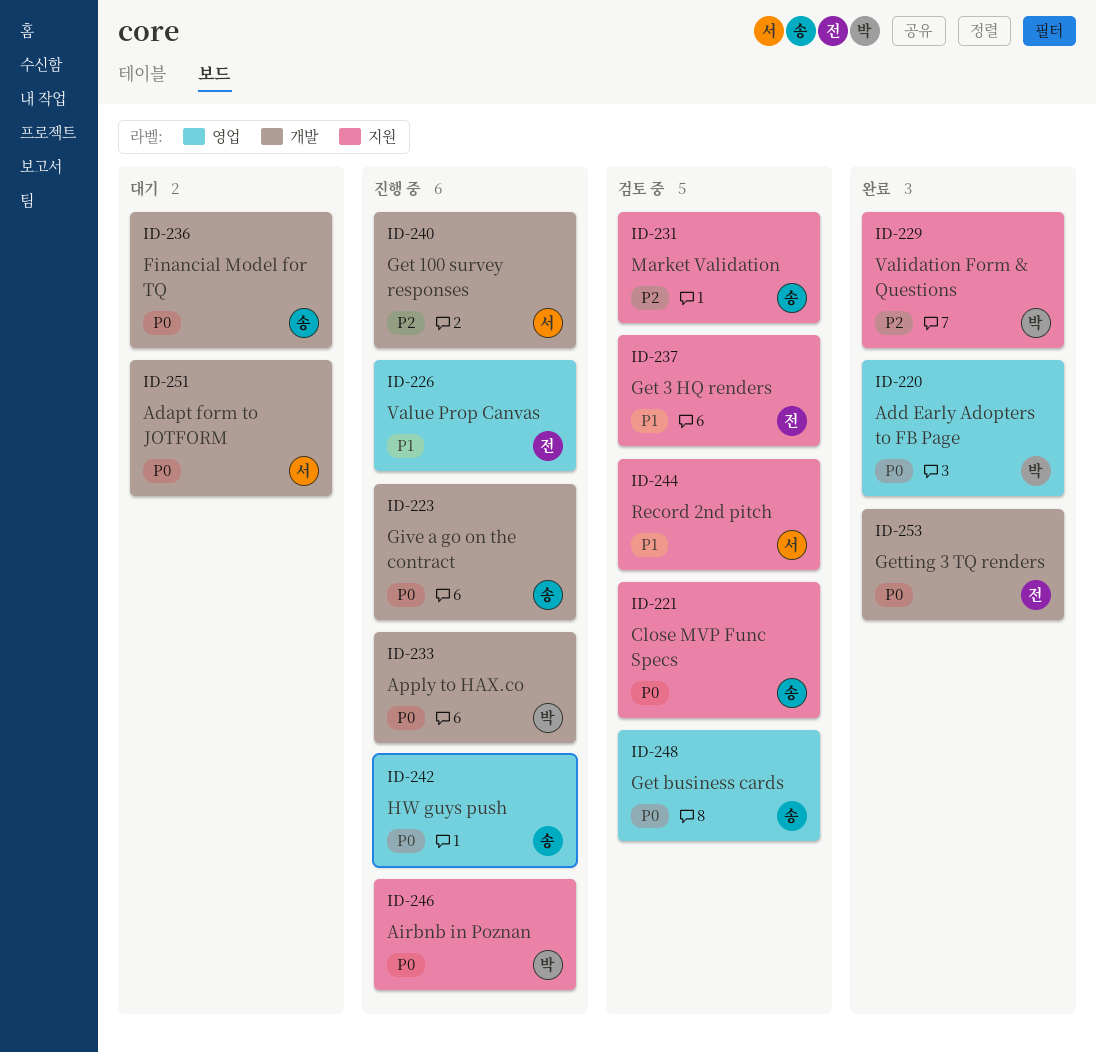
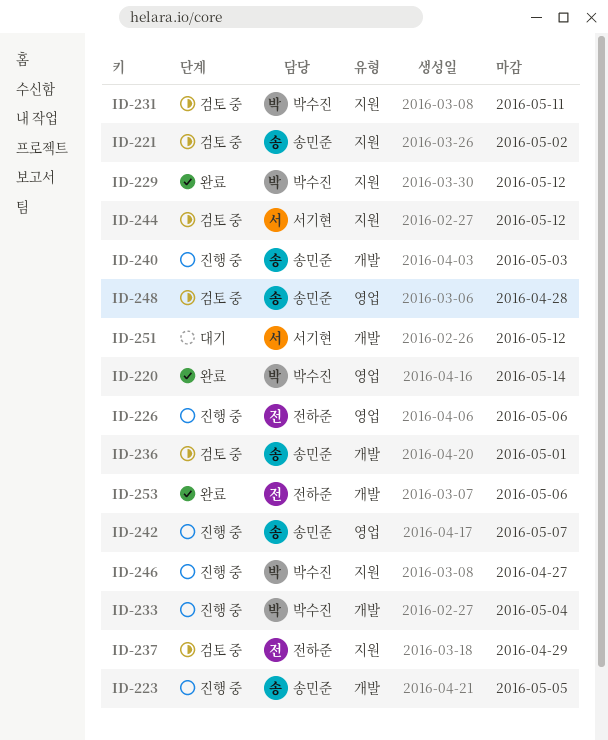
ID-231, owner: 송민준 -> 박수진
ID-236, status: 대기 -> 검토 중
ID-240, owner: 서기현 -> 송민준

